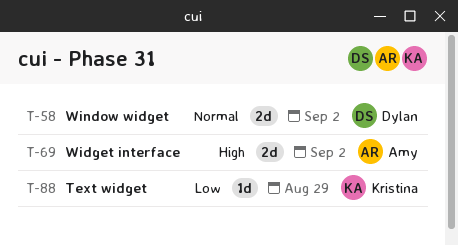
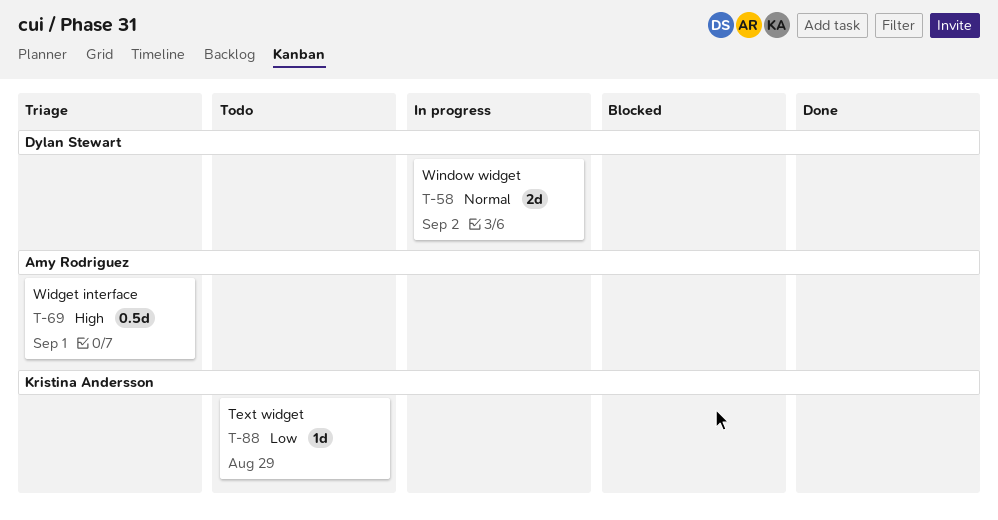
T-69, estimate: 2d -> 0.5d
T-69, due: Sep 2 -> Sep 1

